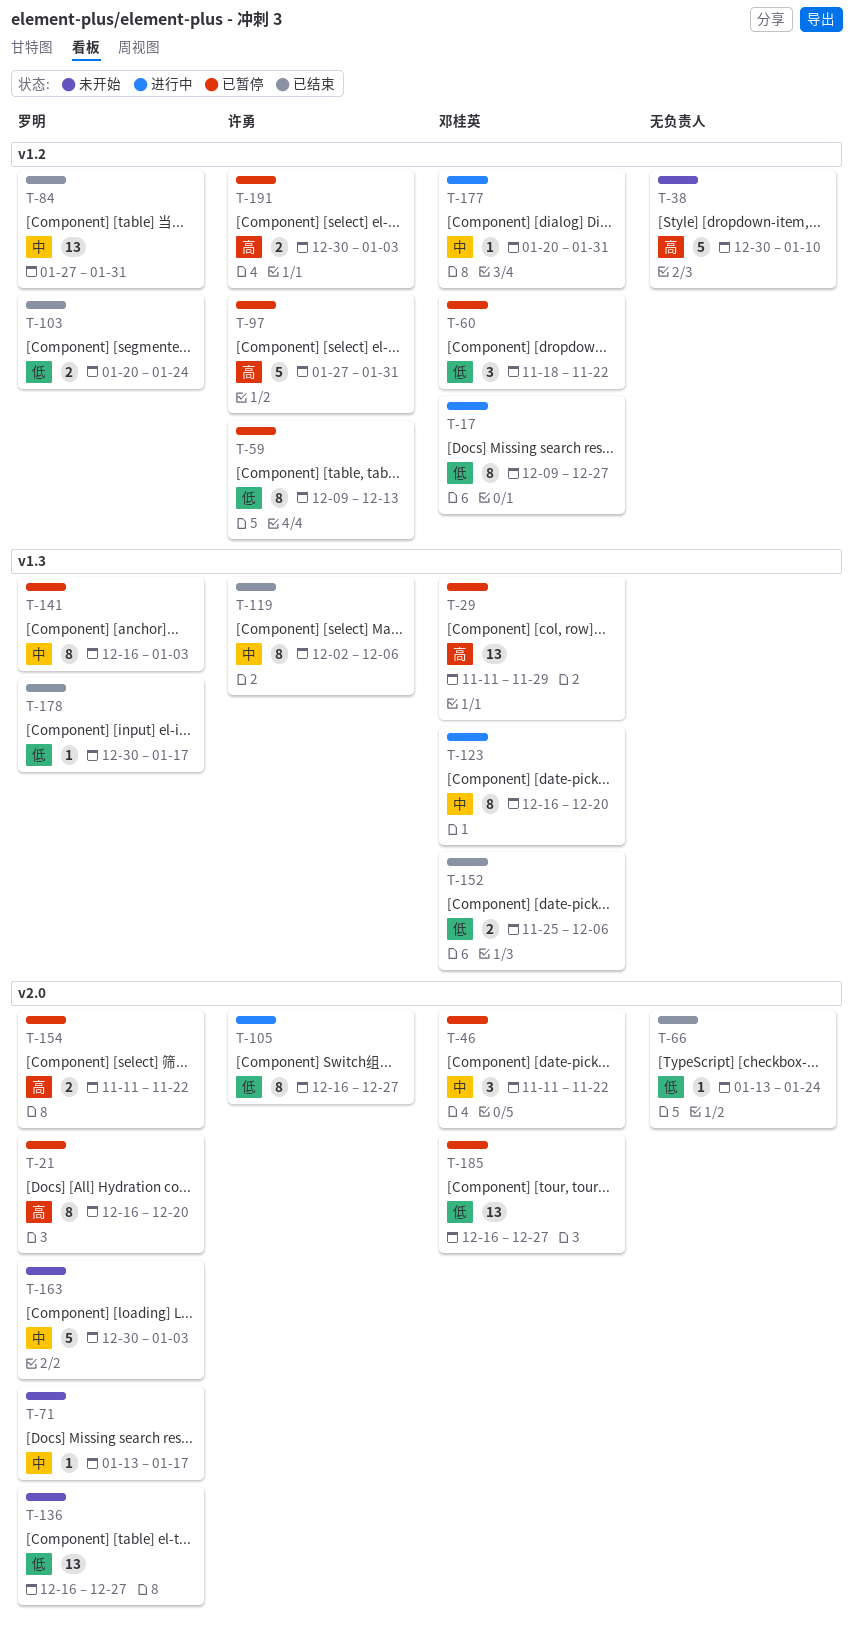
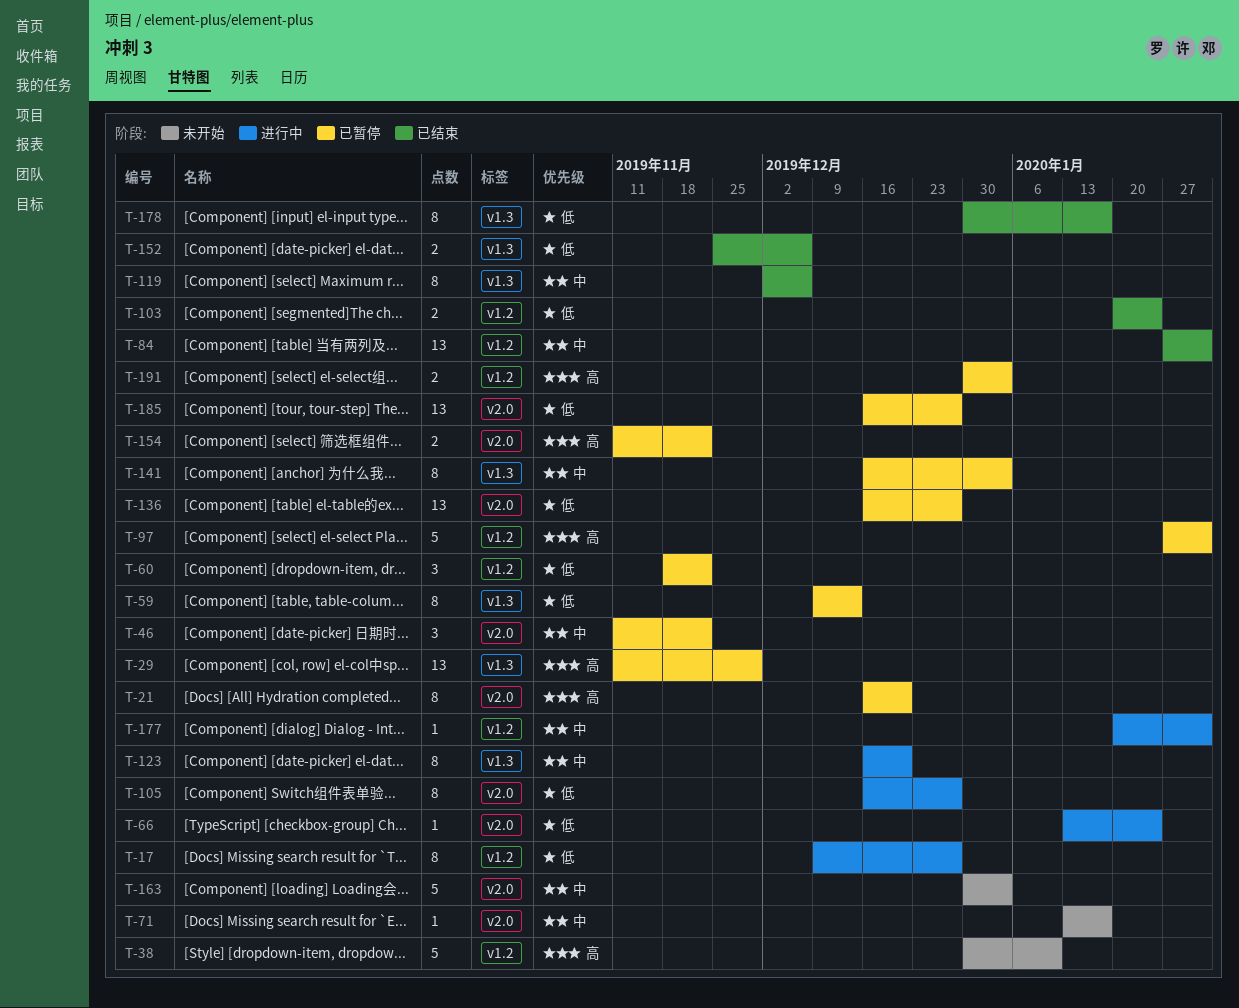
T-59, label: v1.2 -> v1.3
T-66, status: 已结束 -> 进行中
T-136, status: 未开始 -> 已暂停
T-178, estimate: 1 -> 8

